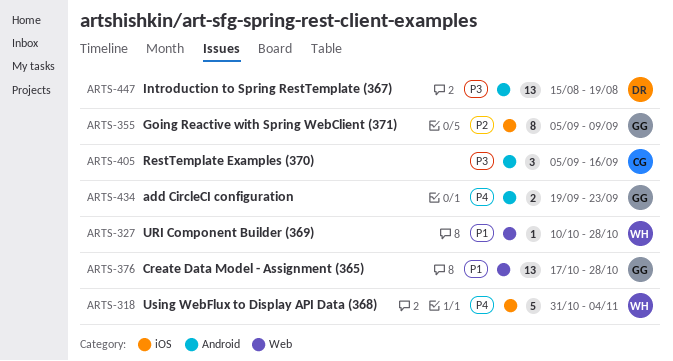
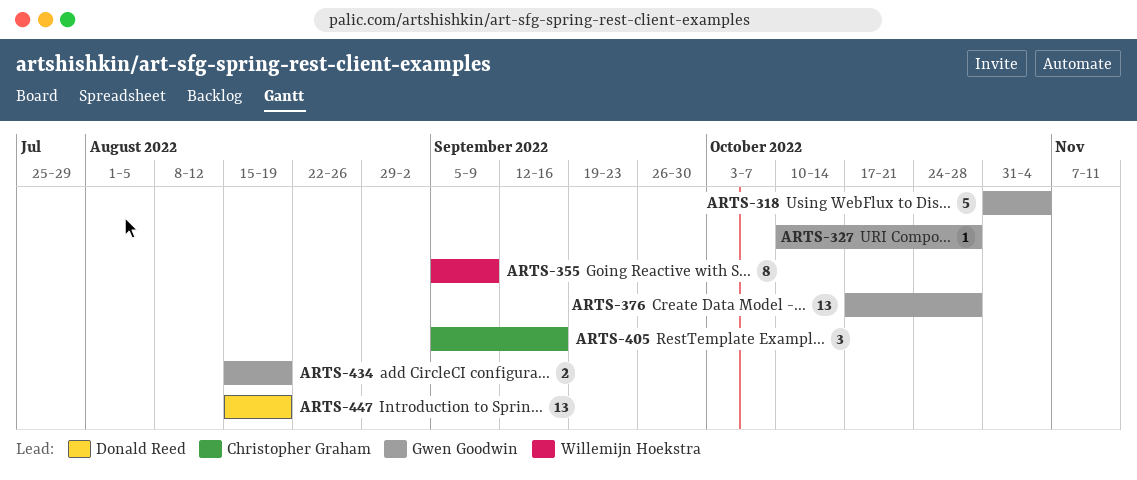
ARTS-318, owner: Willemijn Hoekstra -> Gwen Goodwin
ARTS-327, owner: Willemijn Hoekstra -> Gwen Goodwin
ARTS-355, owner: Gwen Goodwin -> Willemijn Hoekstra
ARTS-434, start: Sep 19 -> Aug 15
ARTS-434, due: Sep 23 -> Aug 19

